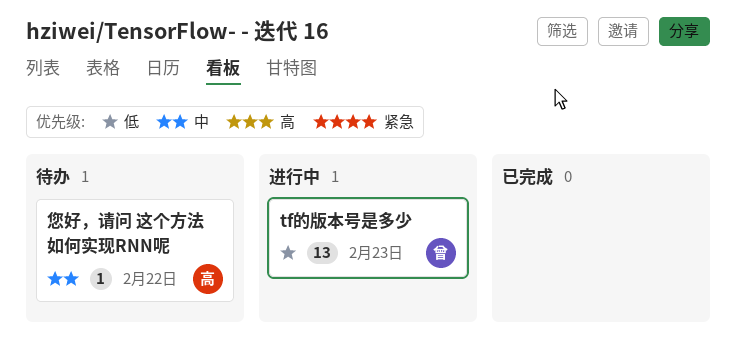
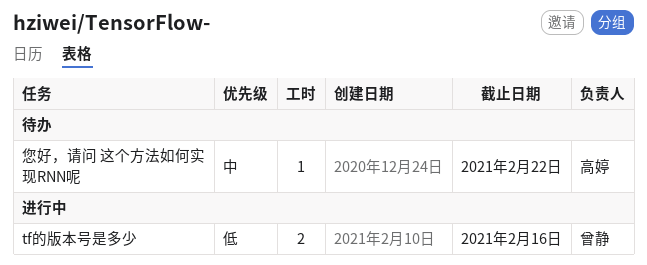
tf的版本号是多少, estimate: 13 -> 2
tf的版本号是多少, due: Feb 23 -> Feb 16

